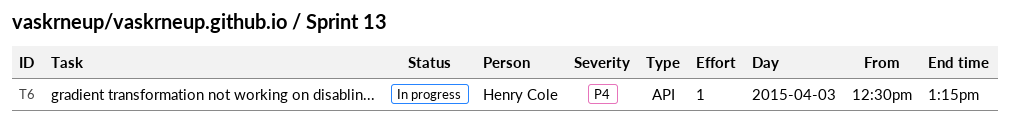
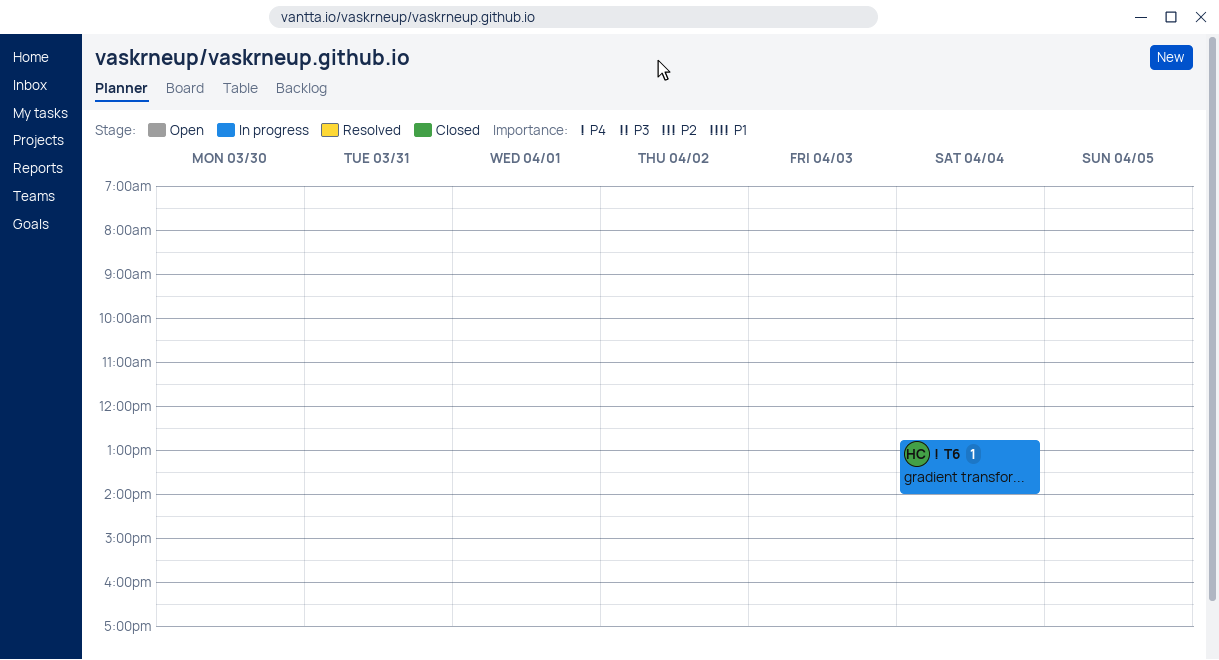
T6, day: Apr 3 -> Apr 4
T6, begins: 12:30 -> 12:45
T6, ends: 13:15 -> 14:00

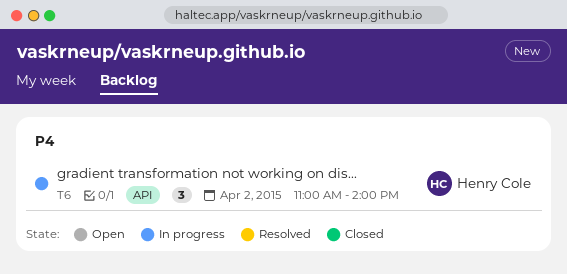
T6, estimate: 1 -> 3
T6, day: Apr 4 -> Apr 2
T6, begins: 12:45 -> 11:00

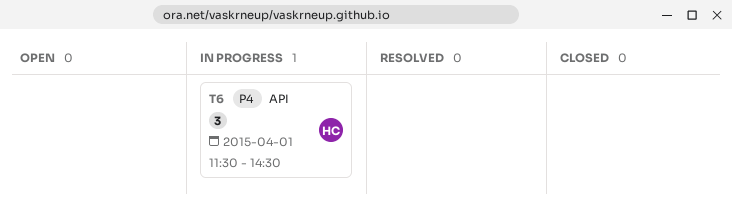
T6, day: Apr 2 -> Apr 1
T6, begins: 11:00 -> 11:30
T6, ends: 14:00 -> 14:30

